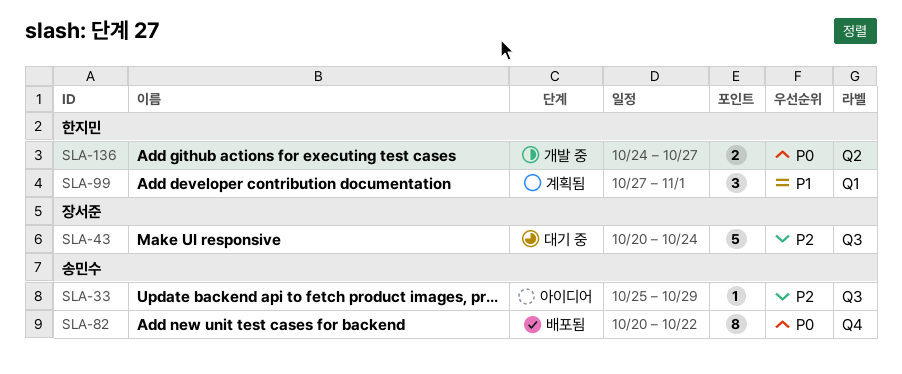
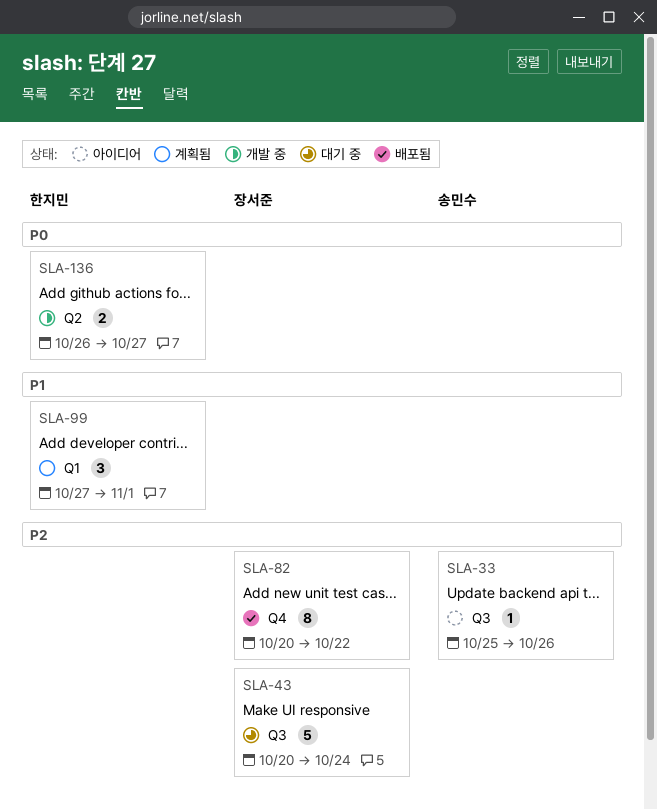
SLA-33, due: Oct 29 -> Oct 26
SLA-82, owner: 송민수 -> 장서준
SLA-82, priority: P0 -> P2
SLA-136, start: Oct 24 -> Oct 26

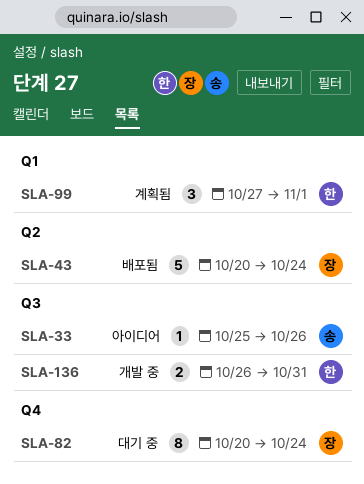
SLA-43, status: 대기 중 -> 배포됨
SLA-43, label: Q3 -> Q2
SLA-82, status: 배포됨 -> 대기 중
SLA-82, due: Oct 22 -> Oct 24
SLA-136, label: Q2 -> Q3
SLA-136, due: Oct 27 -> Oct 31

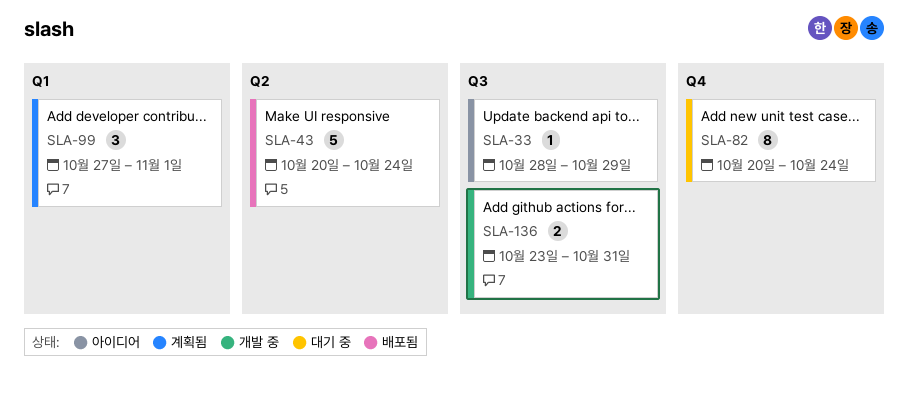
SLA-33, start: Oct 25 -> Oct 28
SLA-33, due: Oct 26 -> Oct 29
SLA-136, start: Oct 26 -> Oct 23

